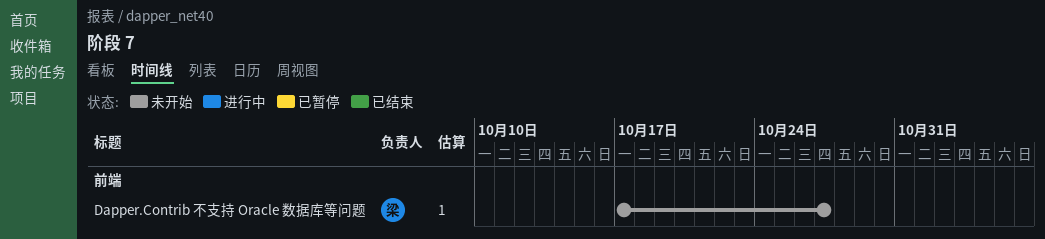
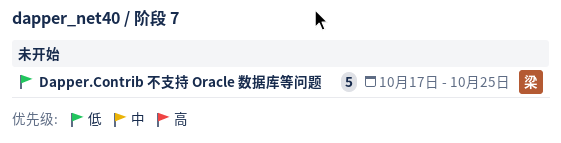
Dapper.Contrib 不支持 Oracle 数据库等问题, estimate: 1 -> 5
Dapper.Contrib 不支持 Oracle 数据库等问题, due: Oct 27 -> Oct 25

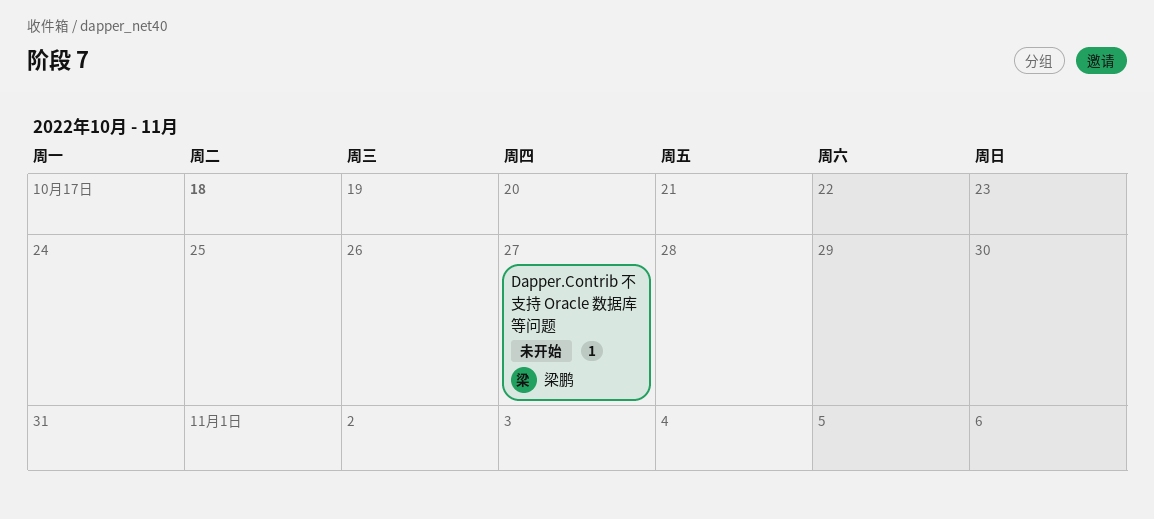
Dapper.Contrib 不支持 Oracle 数据库等问题, estimate: 5 -> 1
Dapper.Contrib 不支持 Oracle 数据库等问题, due: Oct 25 -> Oct 27

